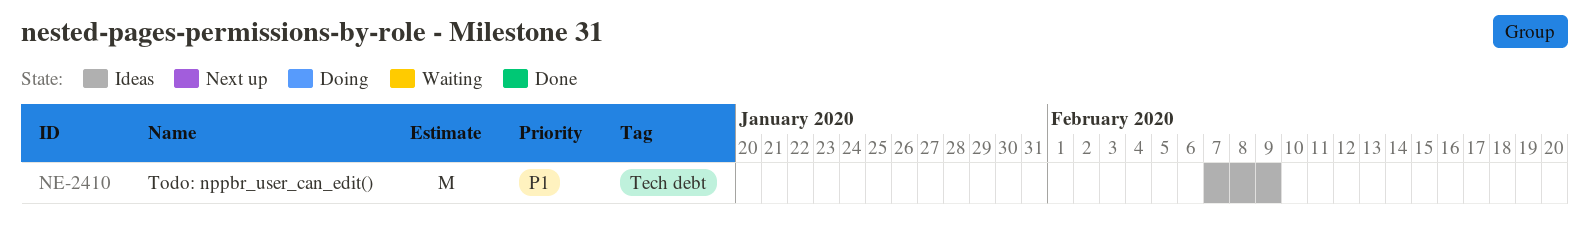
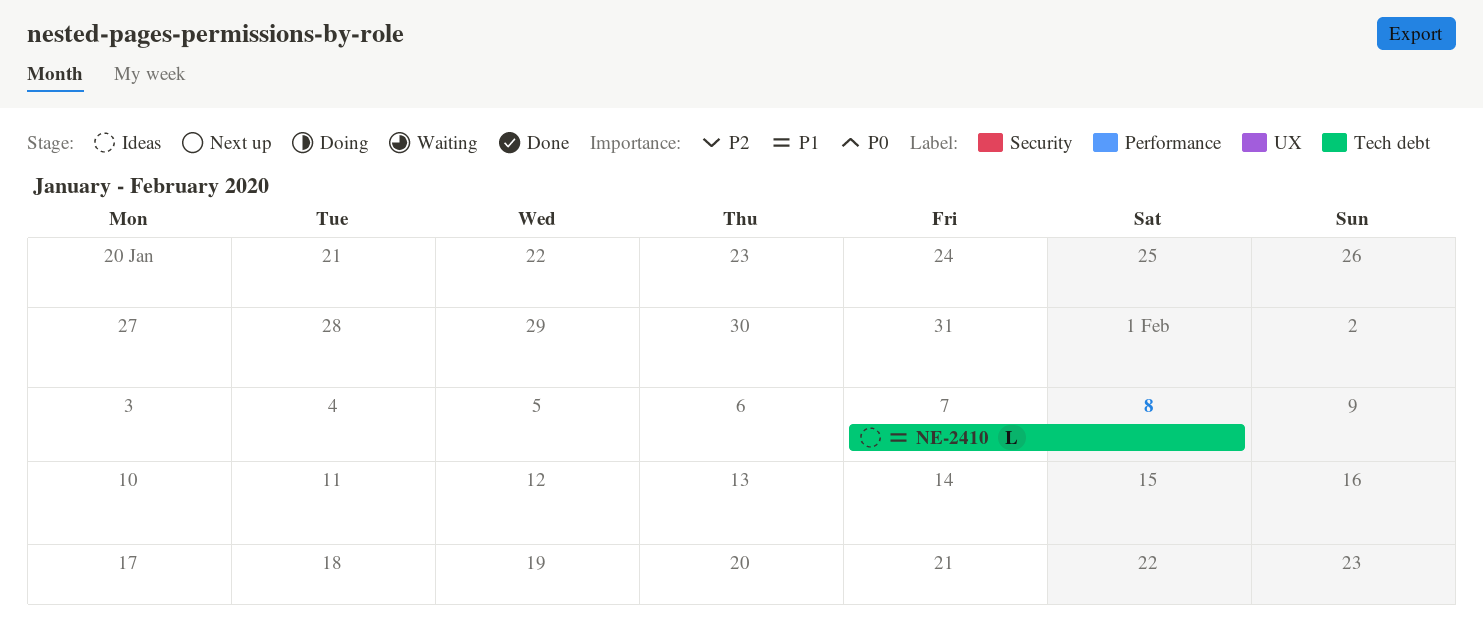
NE-2410, estimate: M -> L
NE-2410, due: Feb 9 -> Feb 8

